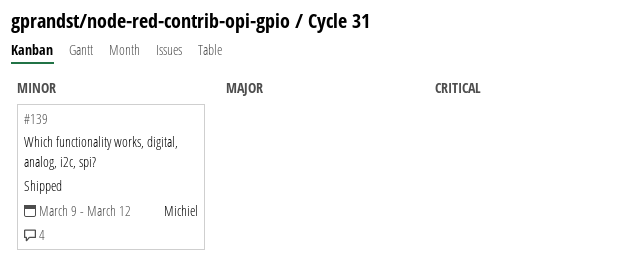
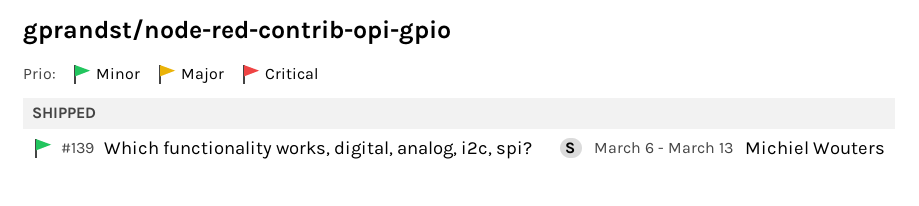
#139, start: Mar 9 -> Mar 6
#139, due: Mar 12 -> Mar 13

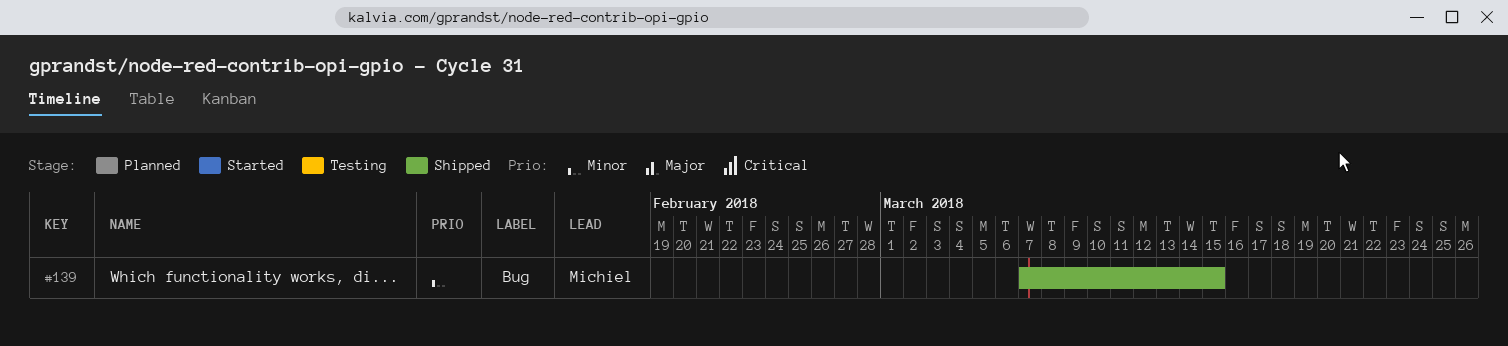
#139, start: Mar 6 -> Mar 7
#139, due: Mar 13 -> Mar 15

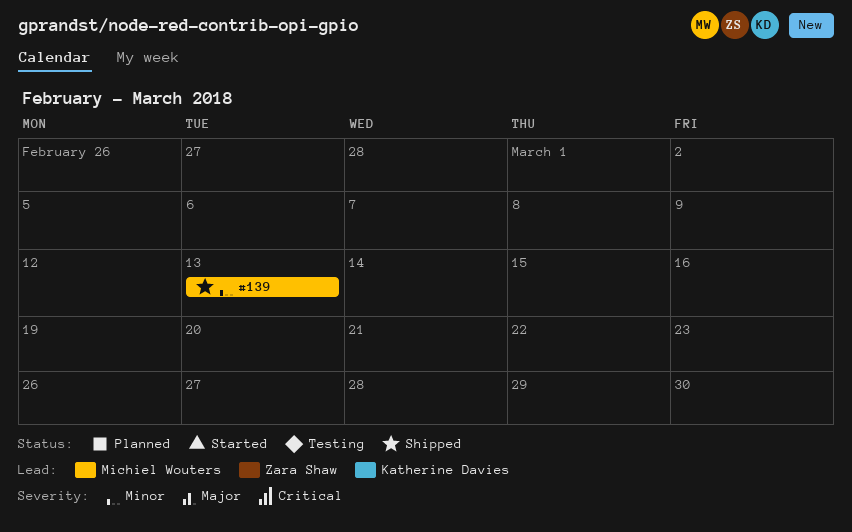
#139, start: Mar 7 -> Mar 13
#139, due: Mar 15 -> Mar 13

